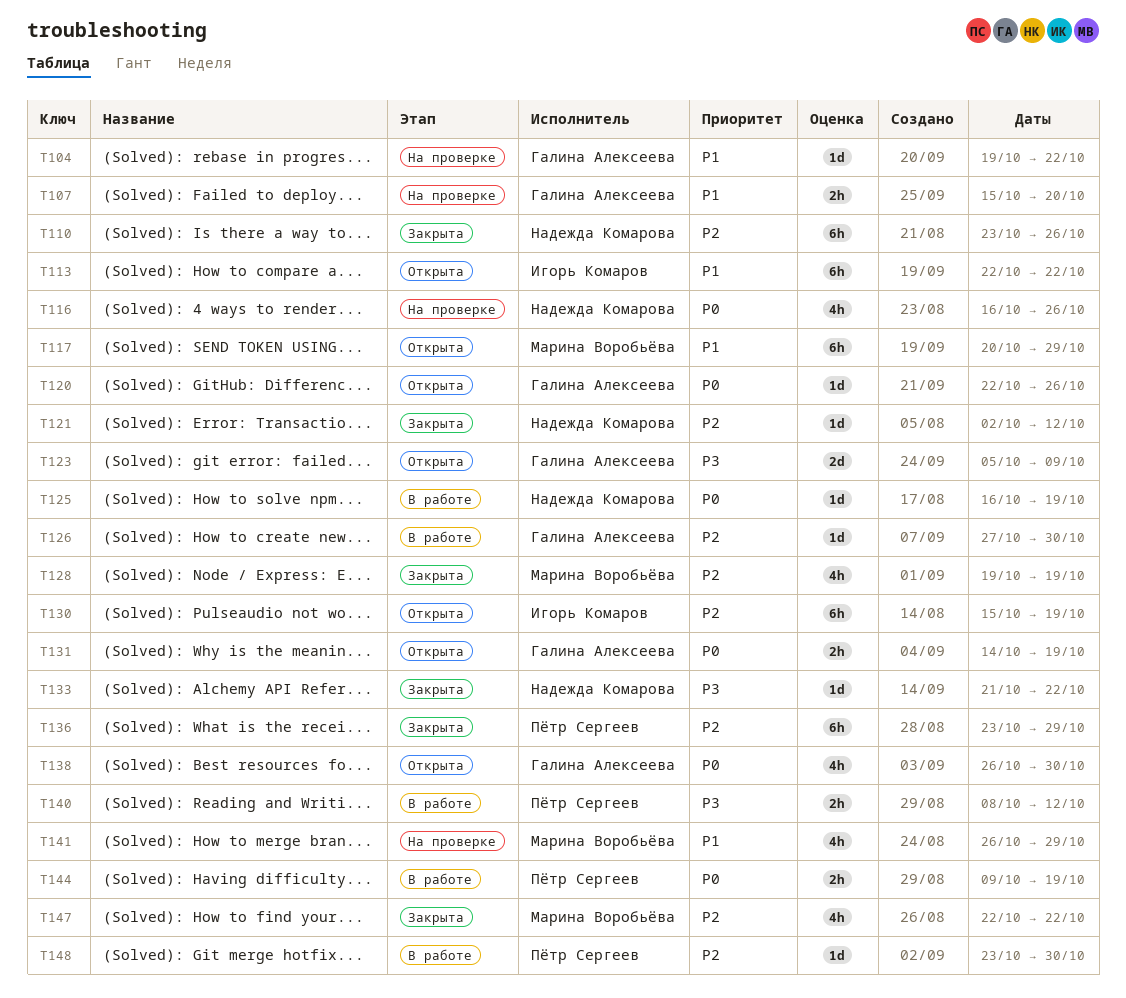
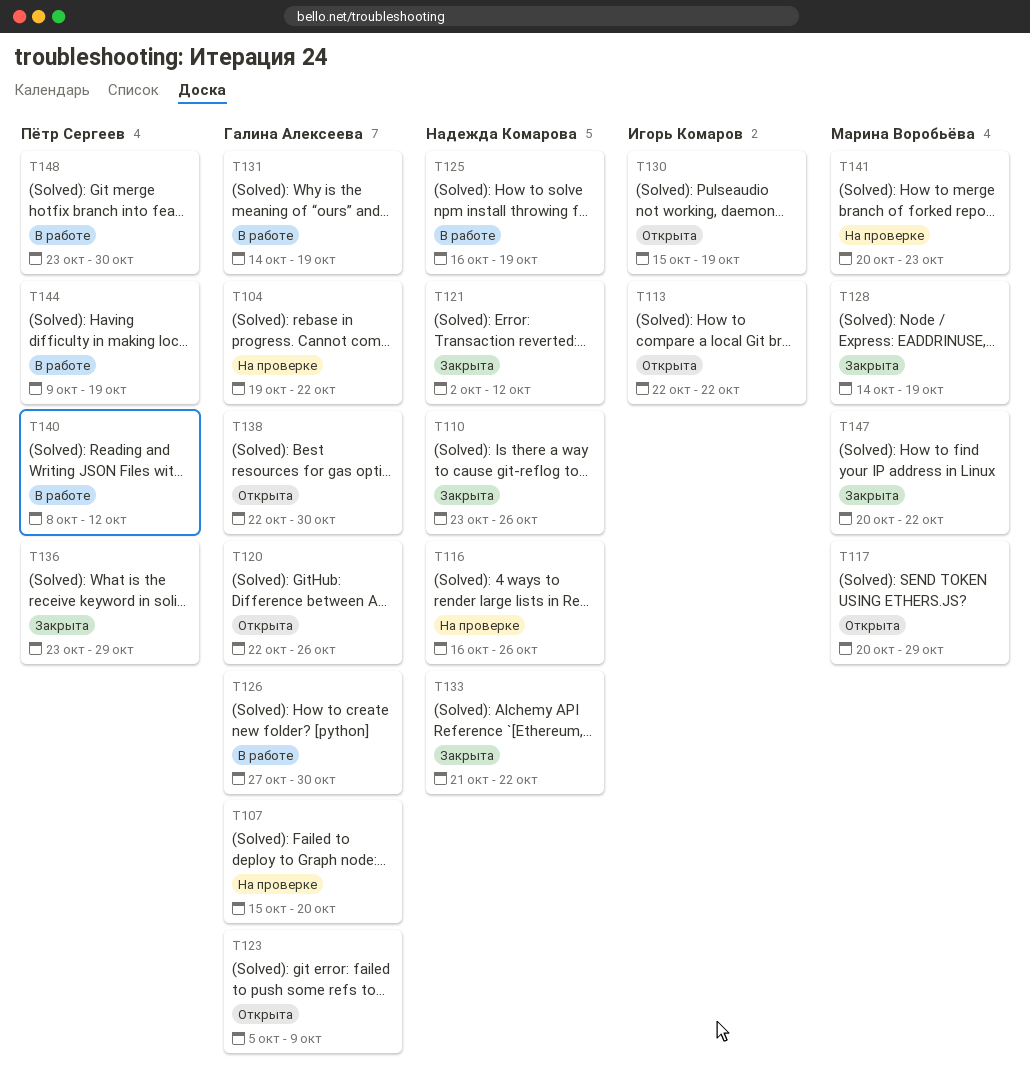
T128, start: Oct 19 -> Oct 14
T131, status: Открыта -> В работе
T138, start: Oct 26 -> Oct 22
T141, start: Oct 26 -> Oct 20
T141, due: Oct 29 -> Oct 23
T147, start: Oct 22 -> Oct 20

